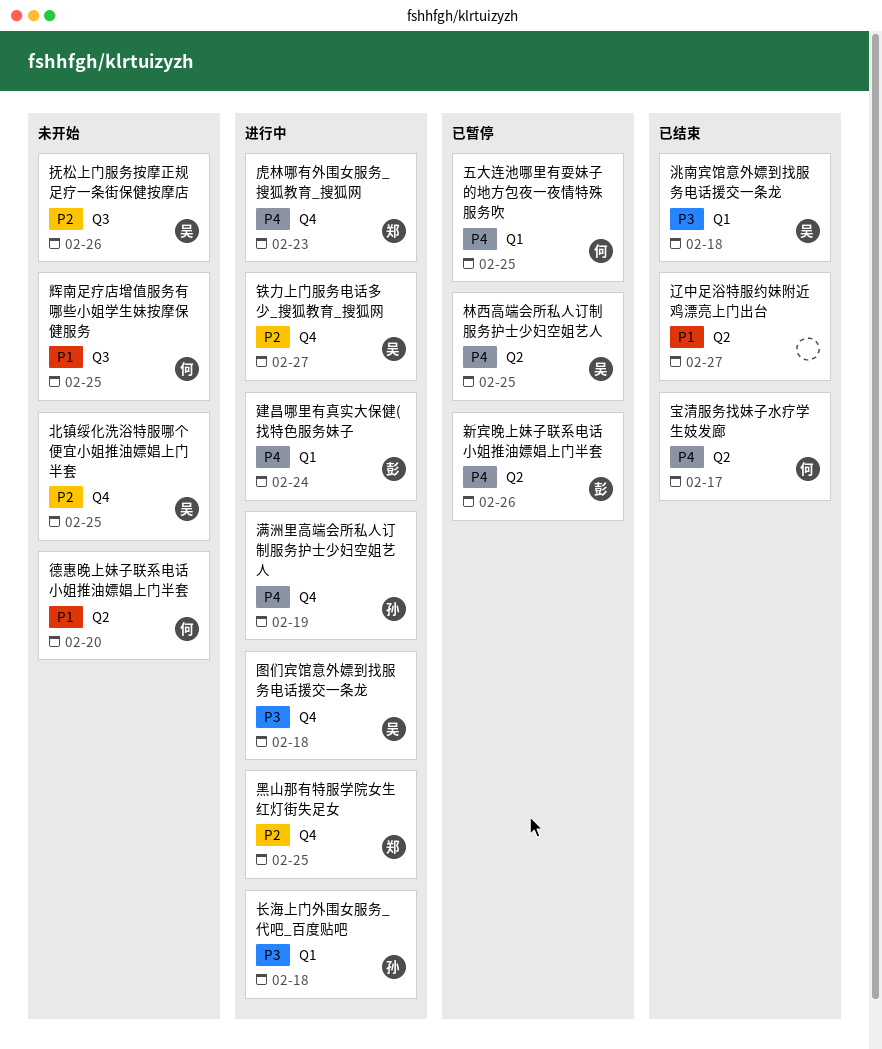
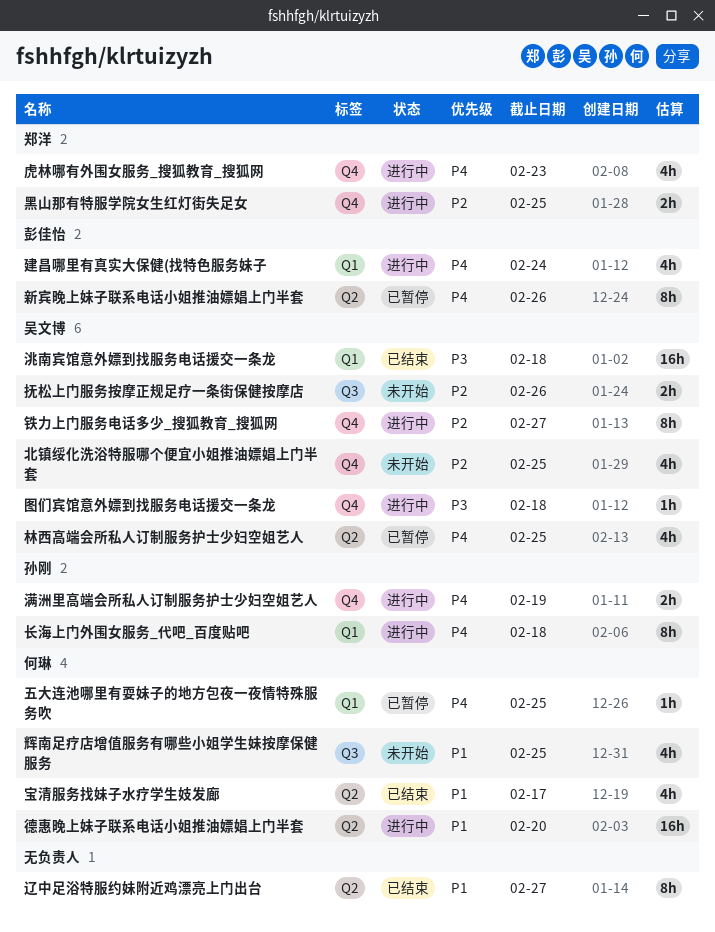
宝清服务找妹子水疗学生妓发廊, priority: P4 -> P1
德惠晚上妹子联系电话小姐推油嫖娼上门半套, status: 未开始 -> 进行中
长海上门外围女服务_代吧_百度贴吧, priority: P3 -> P4

